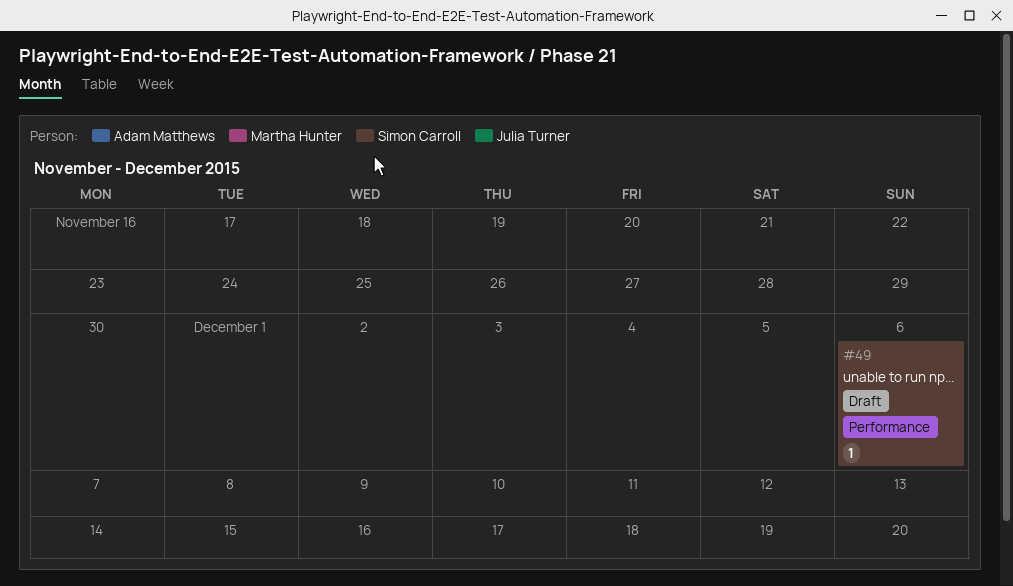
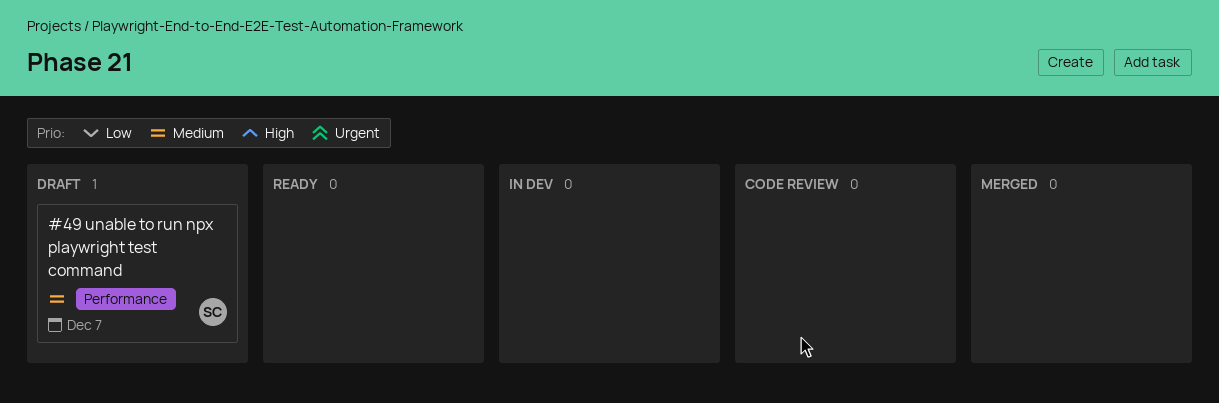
#49, due: Dec 6 -> Dec 7

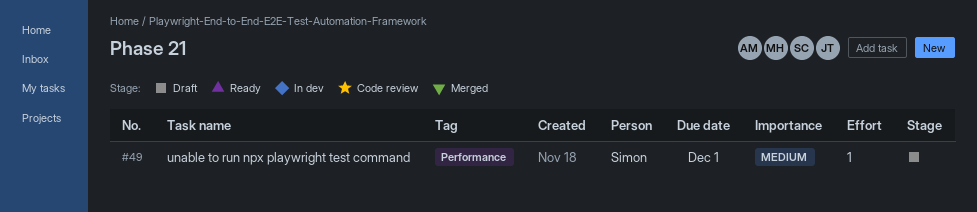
#49, due: Dec 7 -> Dec 1

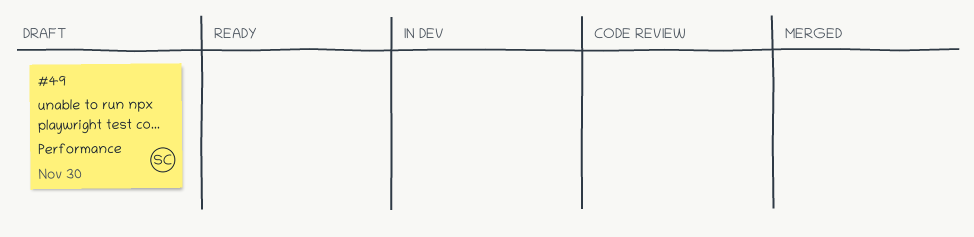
#49, due: Dec 1 -> Nov 30

